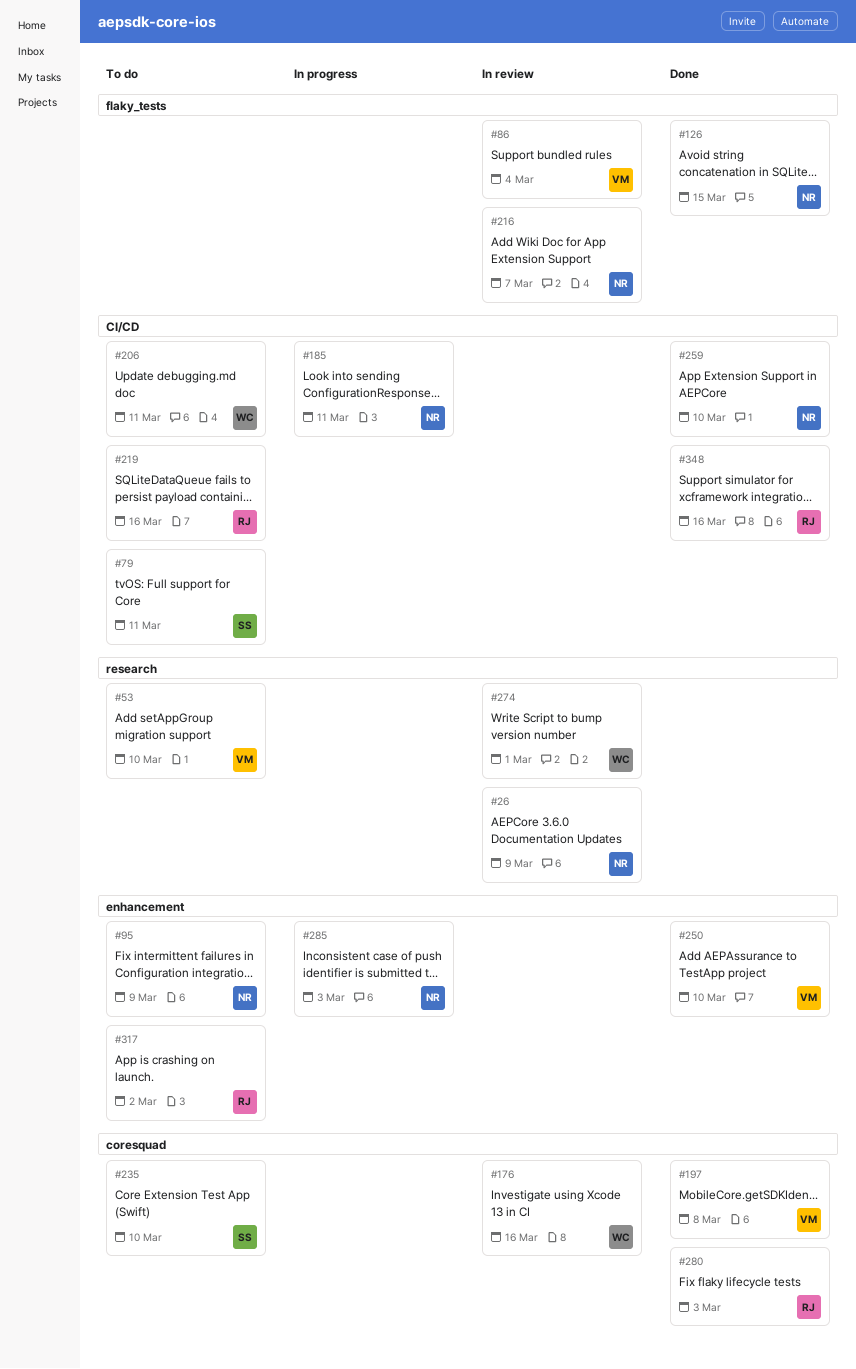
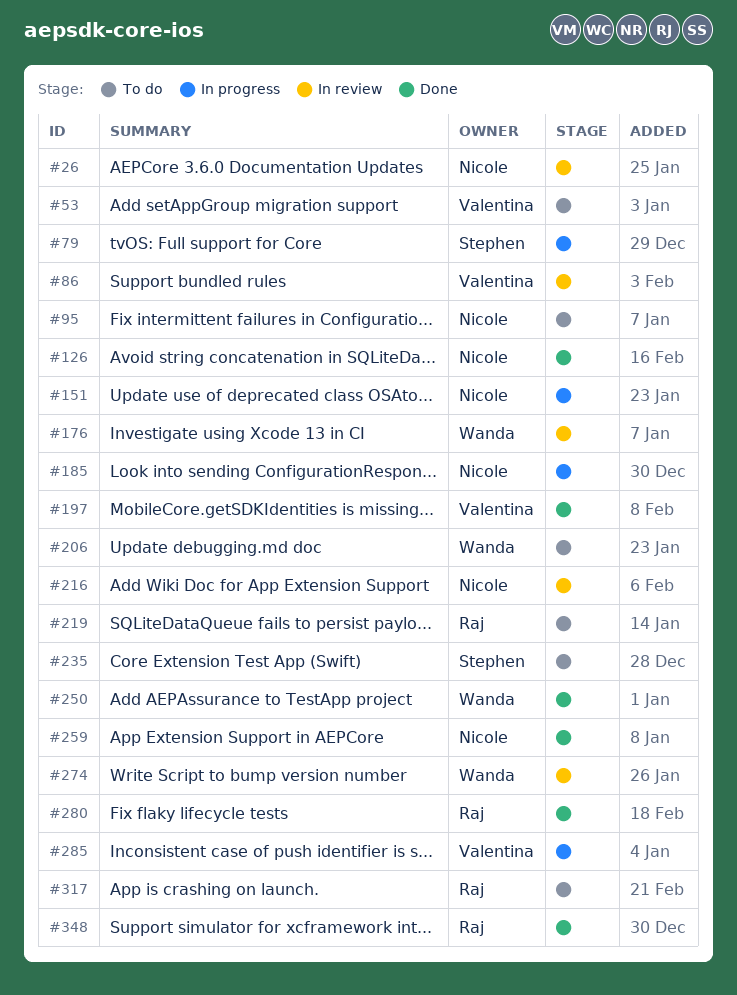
#79, status: To do -> In progress
#151: none -> present
#250, owner: Valentina -> Wanda
#285, owner: Nicole -> Valentina

